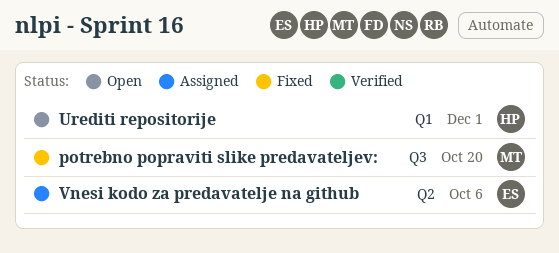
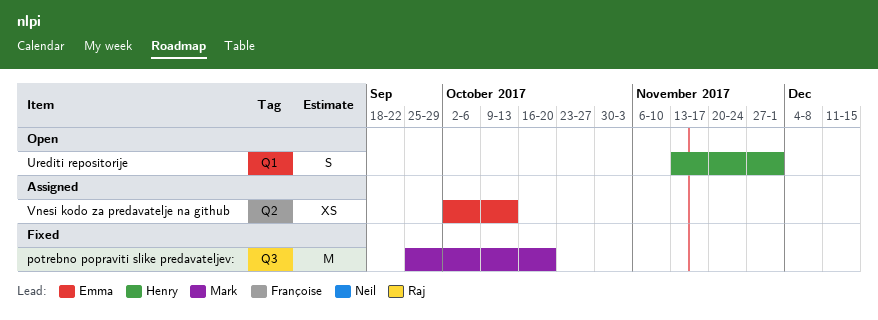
Vnesi kodo za predavatelje na github, due: Oct 6 -> Oct 13

